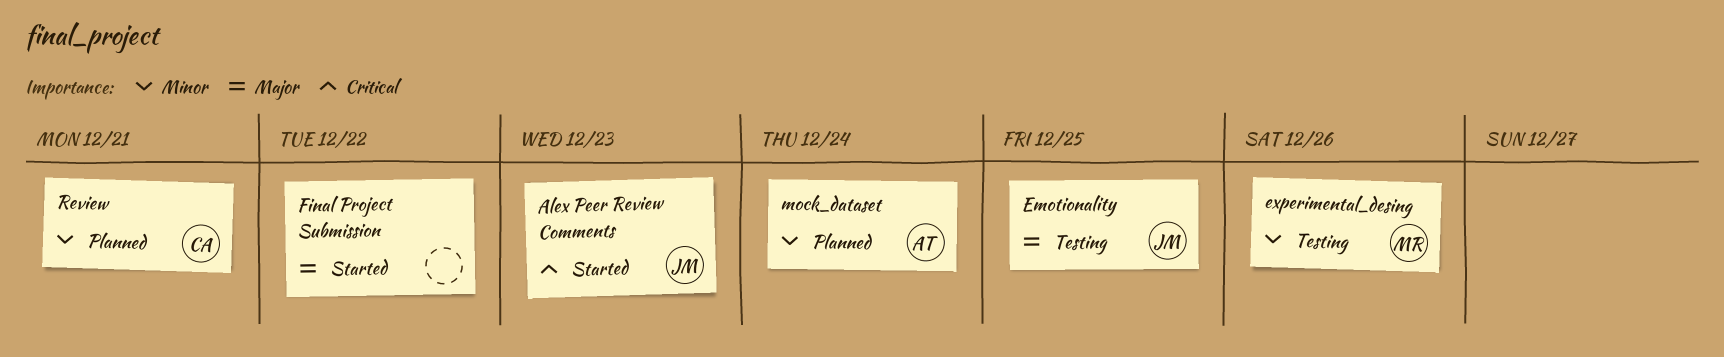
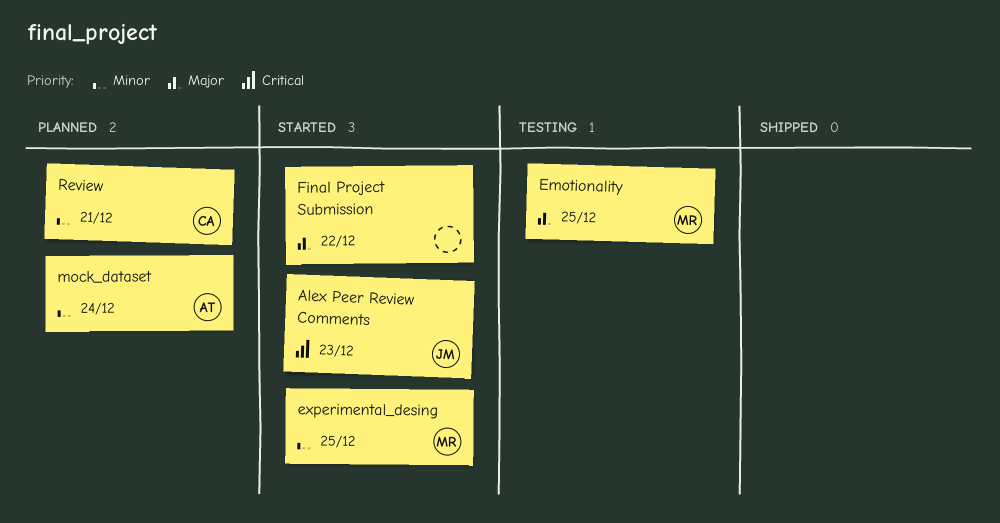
Emotionality, owner: JM -> MR
experimental_desing, status: Testing -> Started
experimental_desing, due: Dec 26 -> Dec 25

